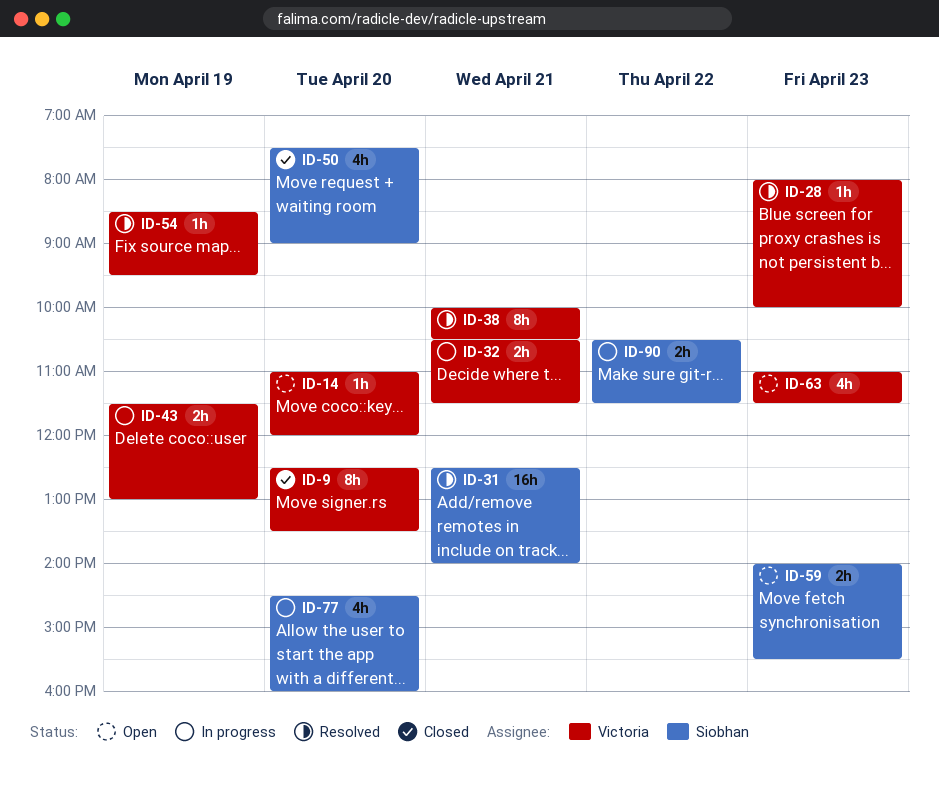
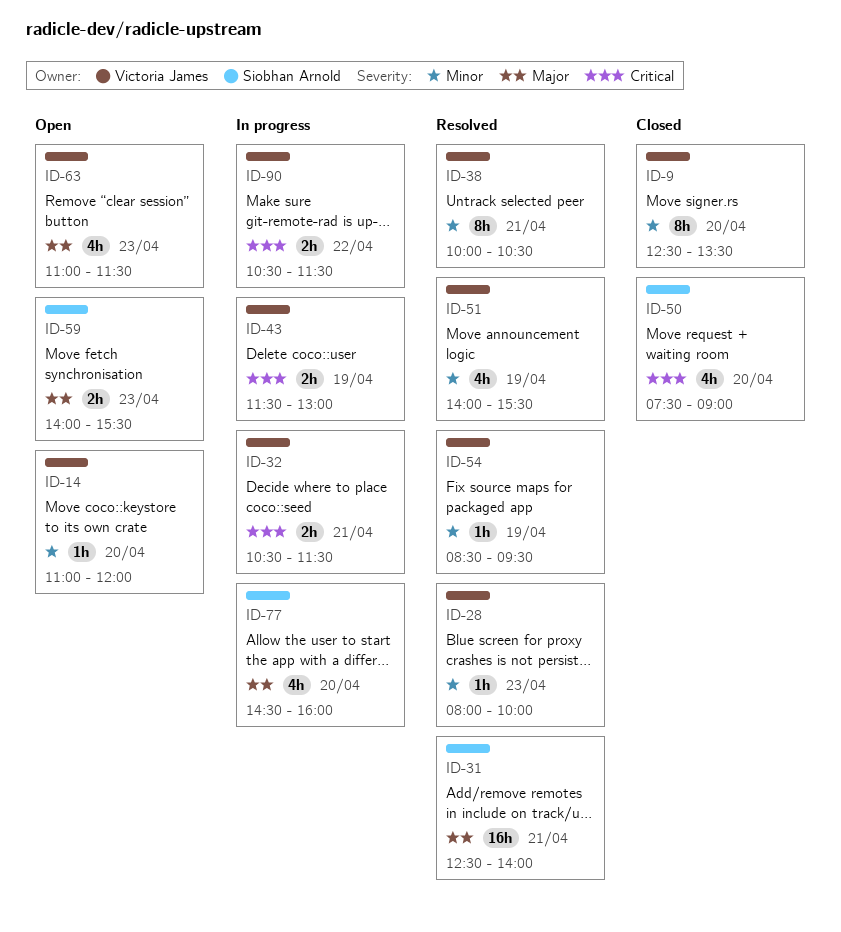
ID-51: none -> present
ID-90, owner: Siobhan Arnold -> Victoria James

